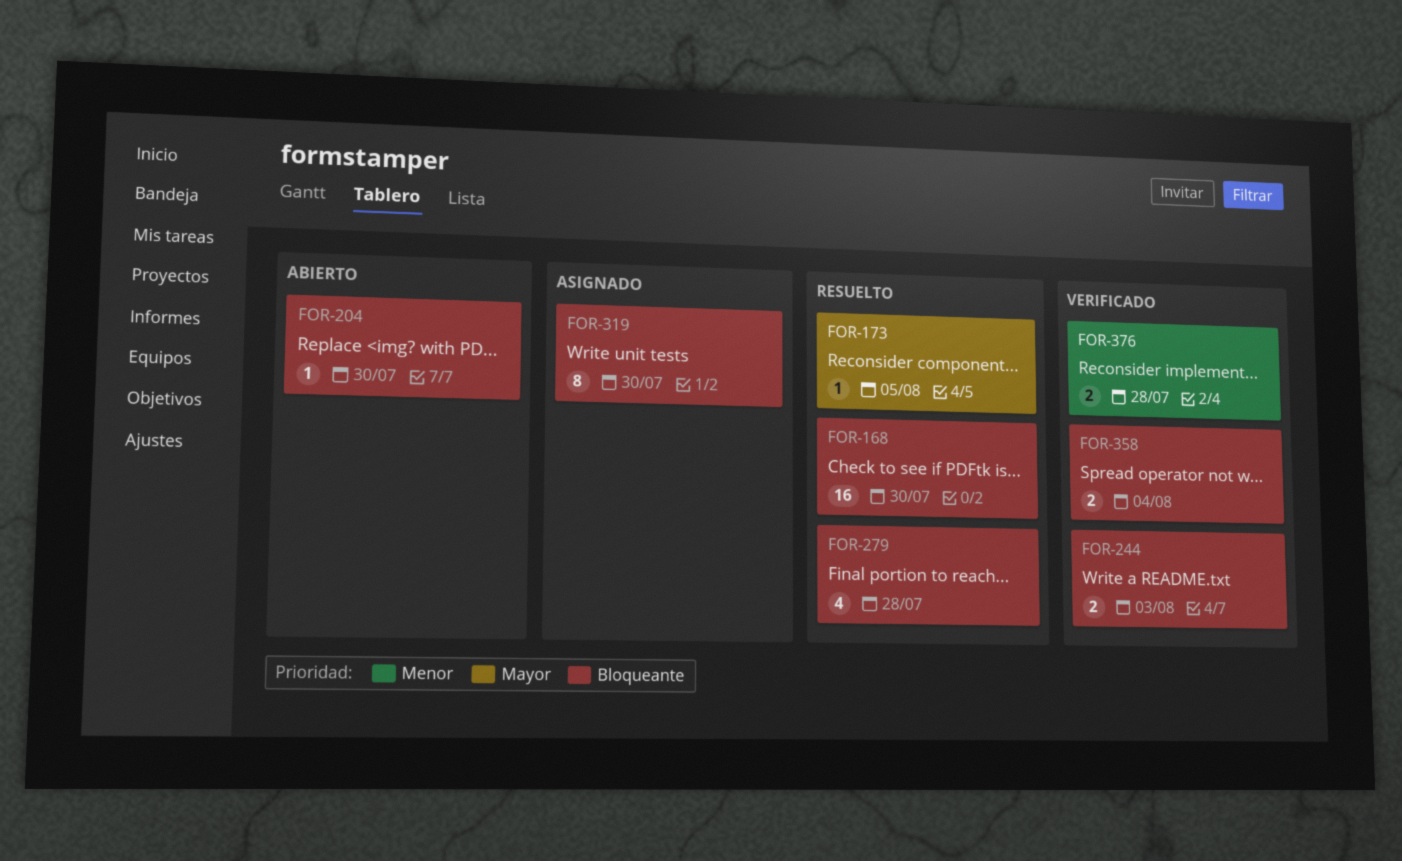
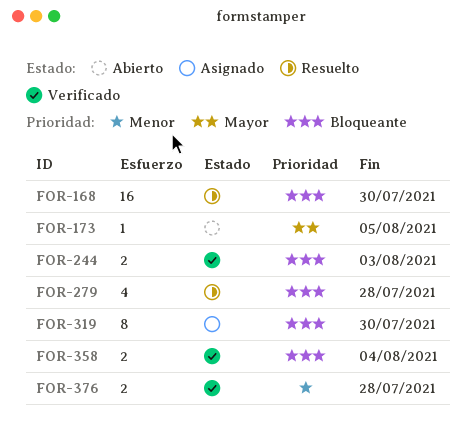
FOR-173, status: Resuelto -> Abierto
FOR-204: present -> none

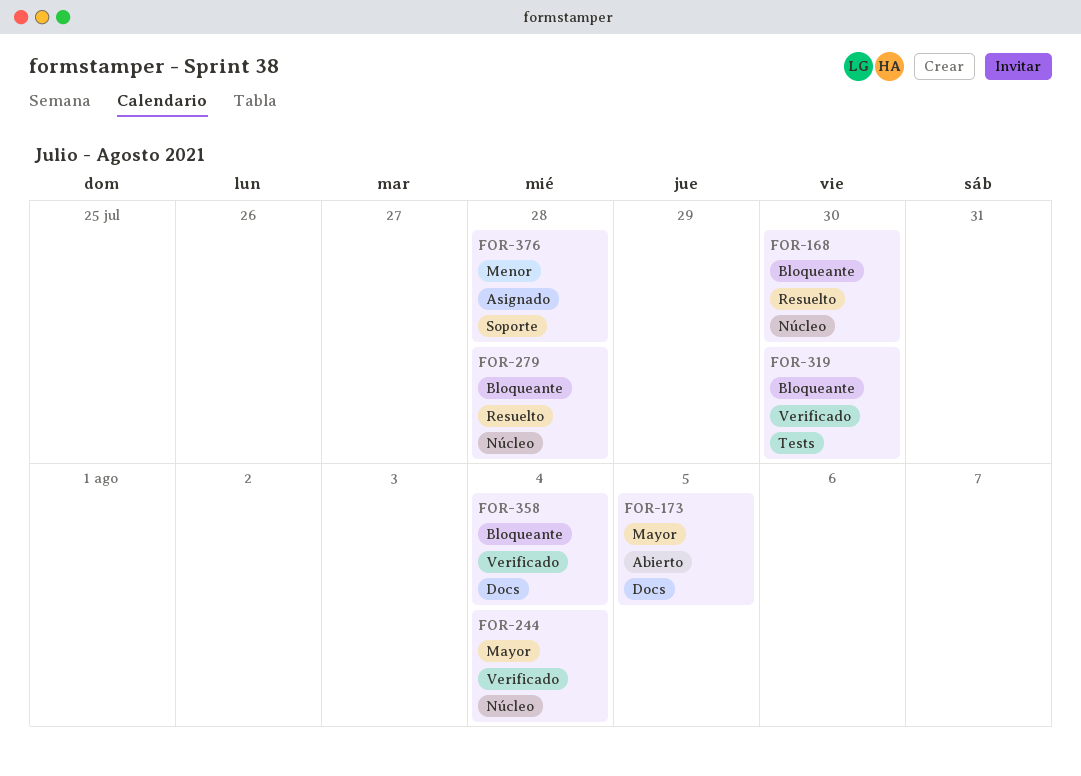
FOR-244, priority: Bloqueante -> Mayor
FOR-244, due: Aug 3 -> Aug 4
FOR-319, status: Asignado -> Verificado
FOR-376, status: Verificado -> Asignado

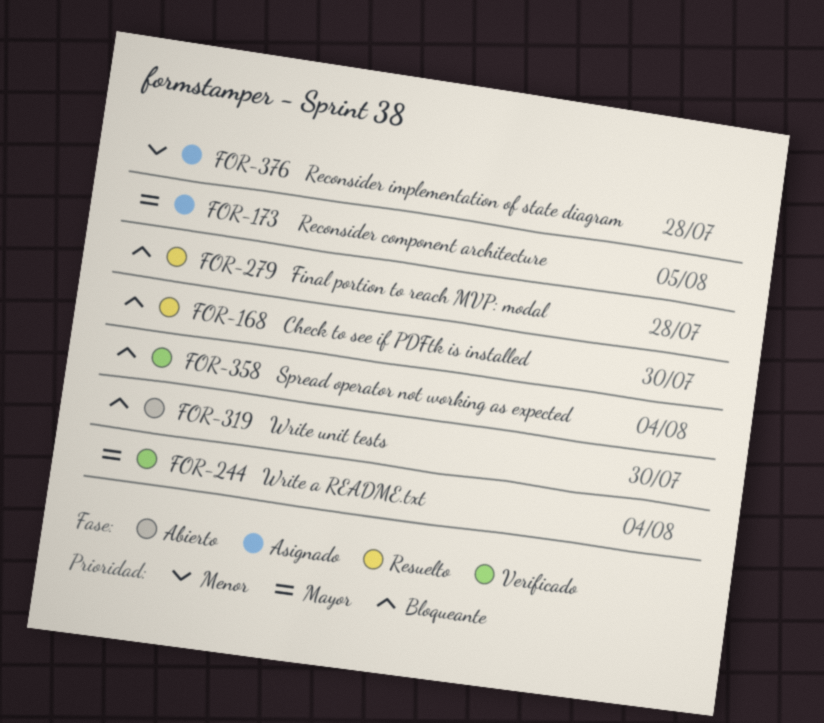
FOR-173, status: Abierto -> Asignado
FOR-319, status: Verificado -> Abierto

